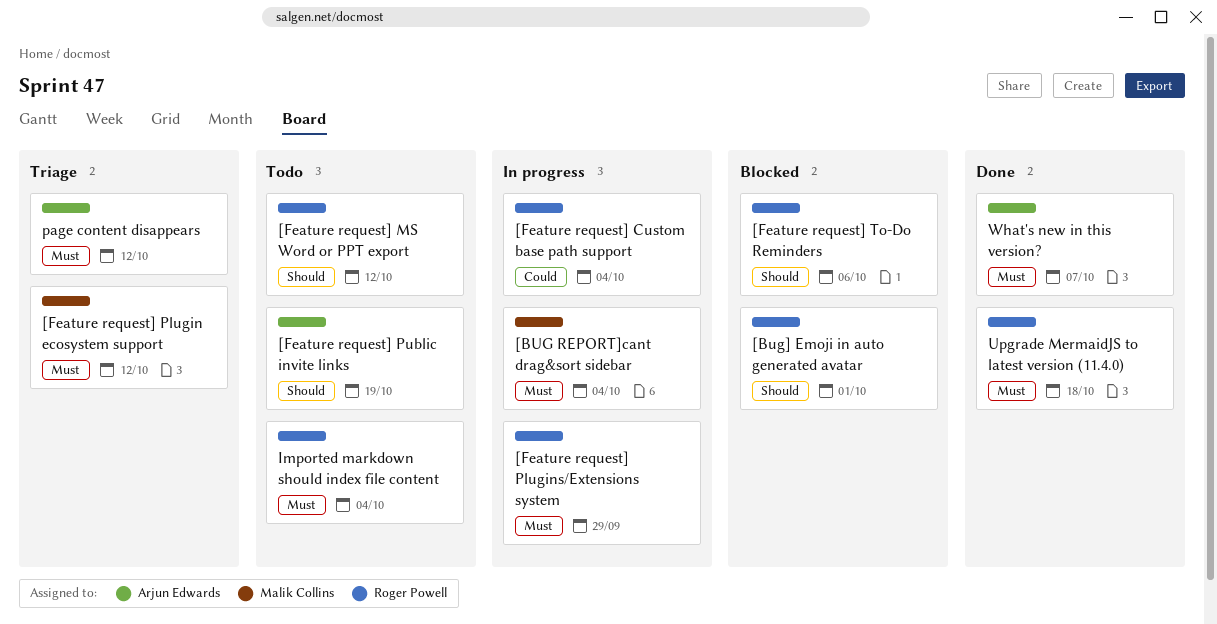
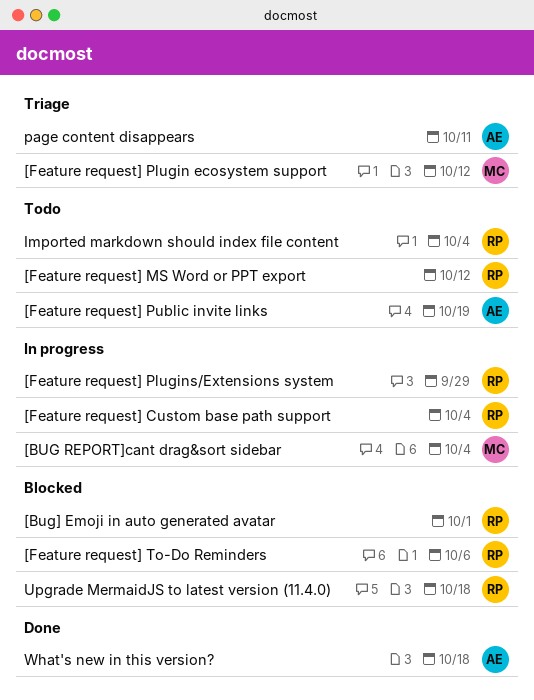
page content disappears, due: Oct 12 -> Oct 11
Upgrade MermaidJS to latest version (11.4.0), status: Done -> Blocked
What's new in this version?, due: Oct 7 -> Oct 18

